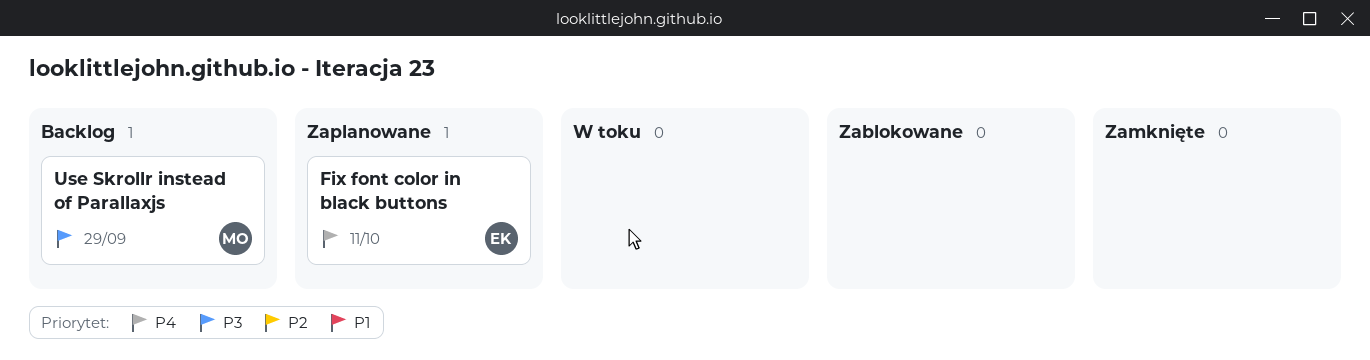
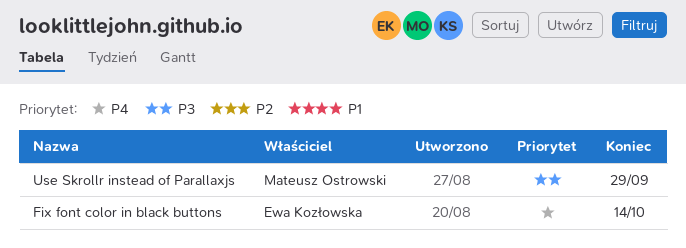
Fix font color in black buttons, due: Oct 11 -> Oct 14

